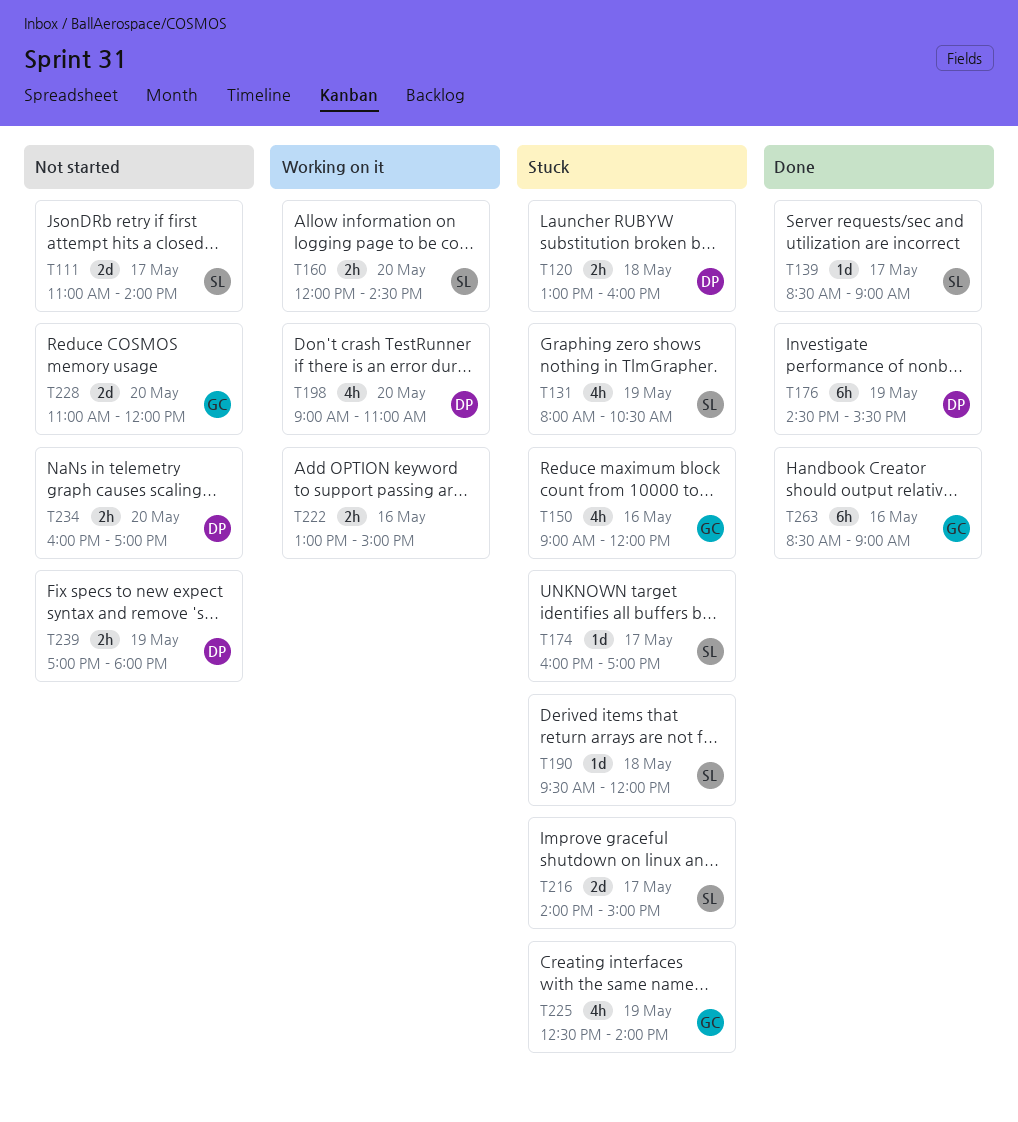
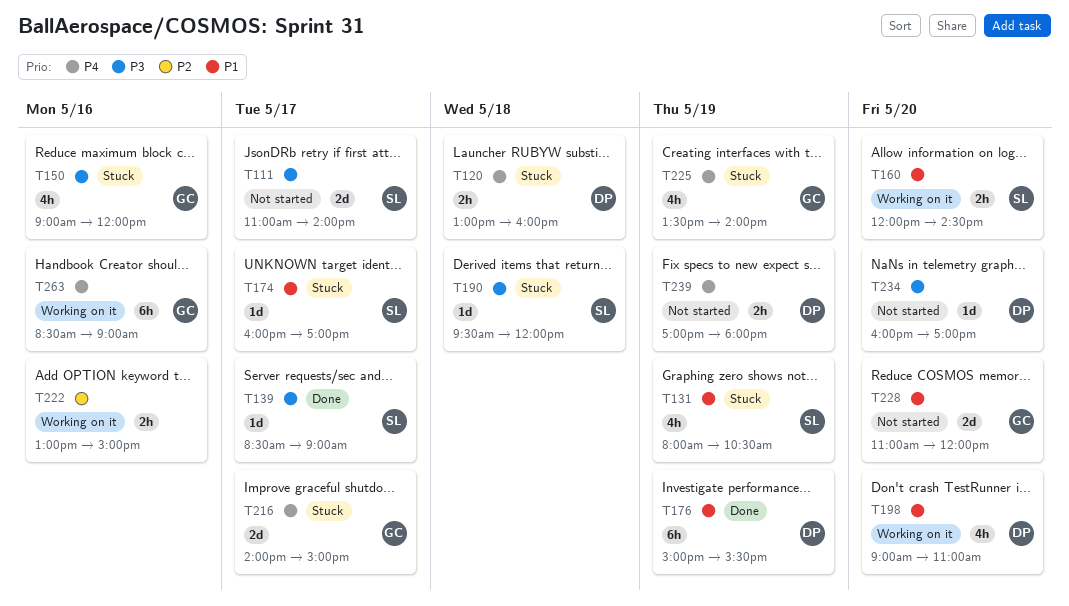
T176, begins: 14:30 -> 15:00
T216, owner: SL -> GC
T225, begins: 12:30 -> 13:30
T234, estimate: 2h -> 1d
T263, status: Done -> Working on it

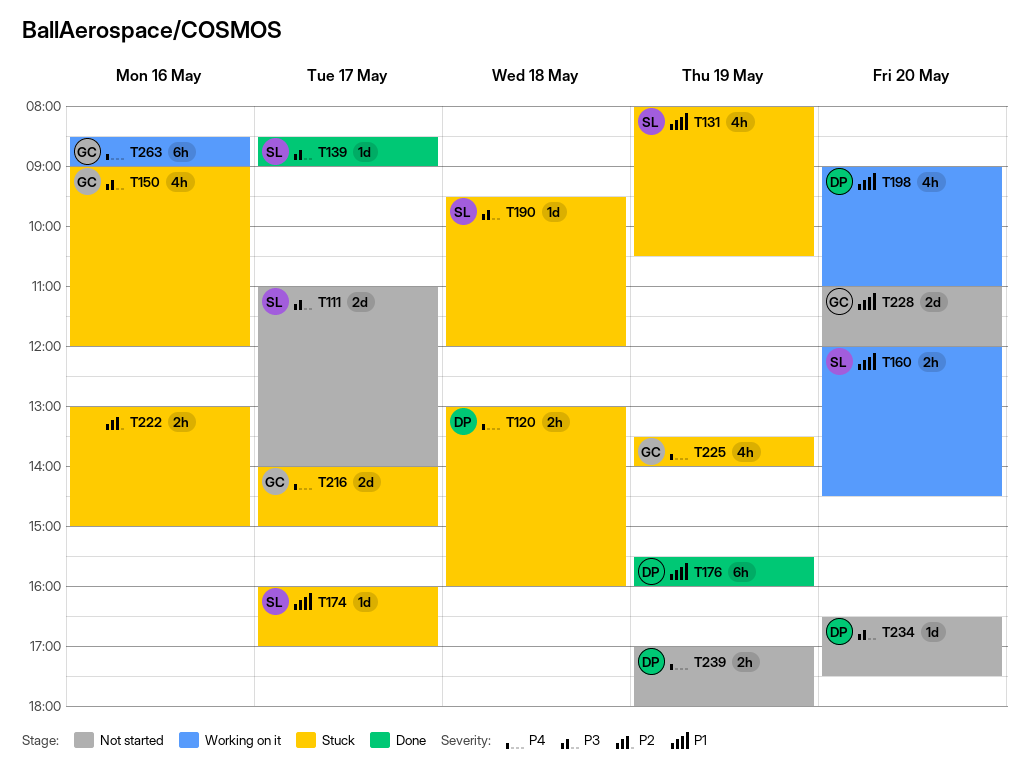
T176, begins: 15:00 -> 15:30
T176, ends: 15:30 -> 16:00
T222, status: Working on it -> Stuck
T234, begins: 16:00 -> 16:30
T234, ends: 17:00 -> 17:30

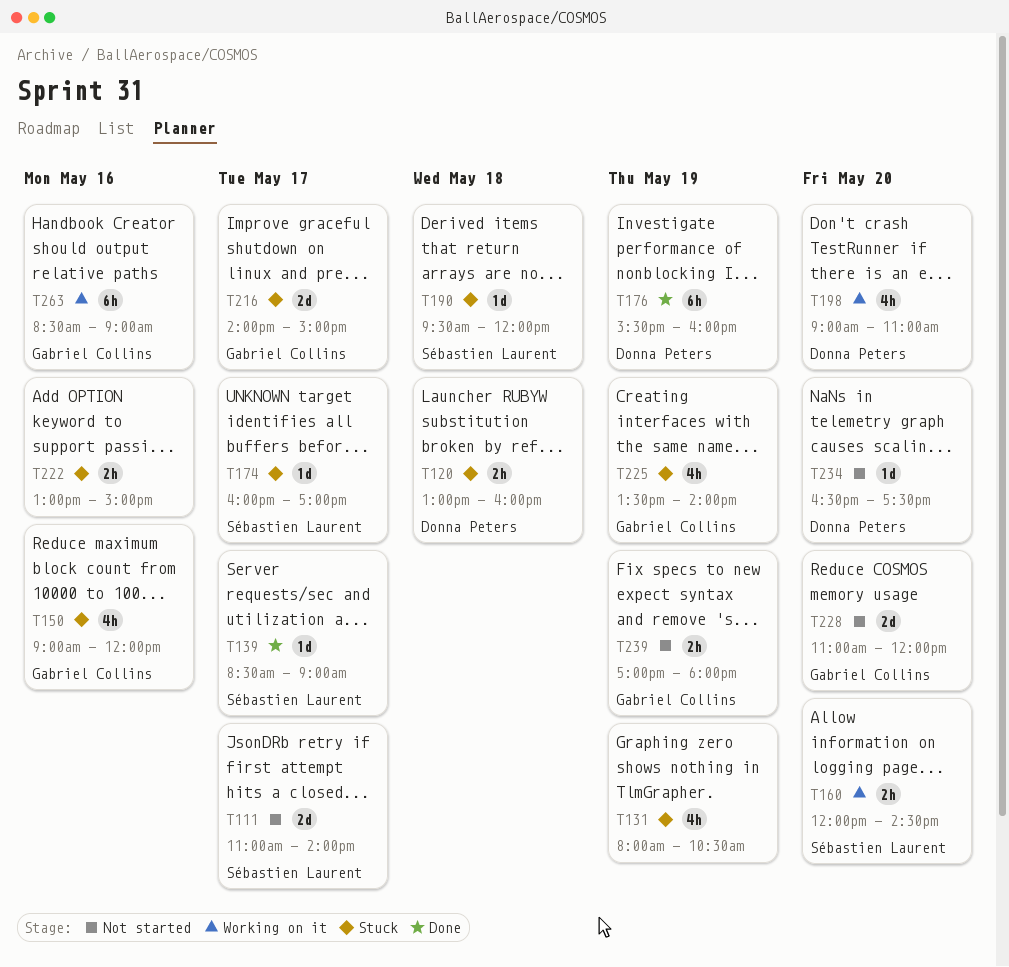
T131, owner: Sébastien Laurent -> none
T239, owner: Donna Peters -> Gabriel Collins

